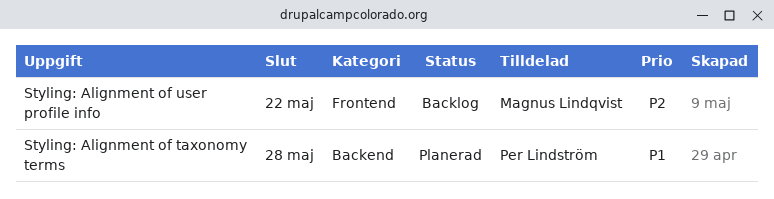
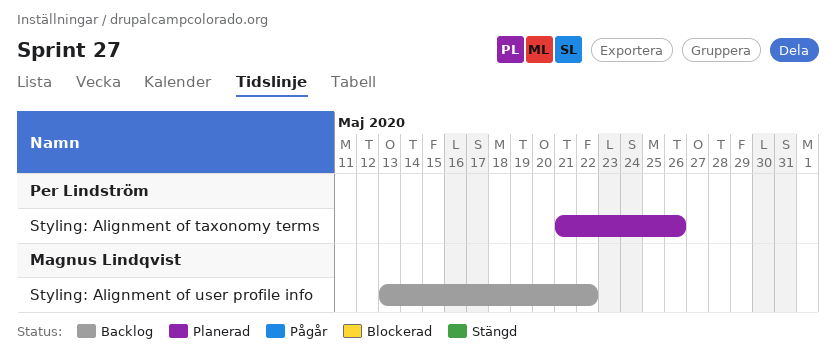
Styling: Alignment of taxonomy terms, due: May 28 -> May 26

